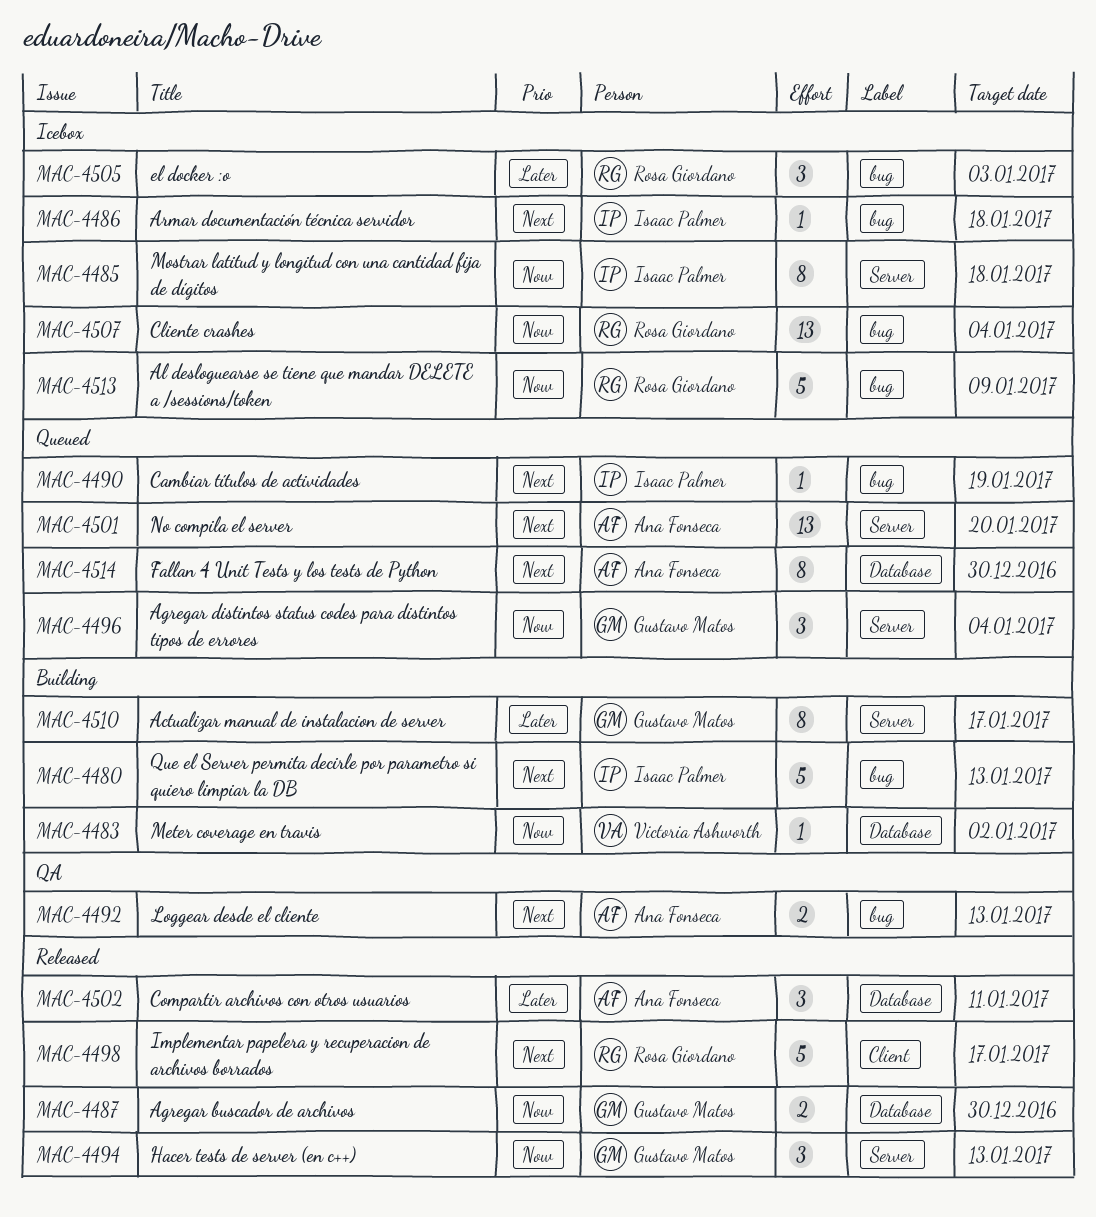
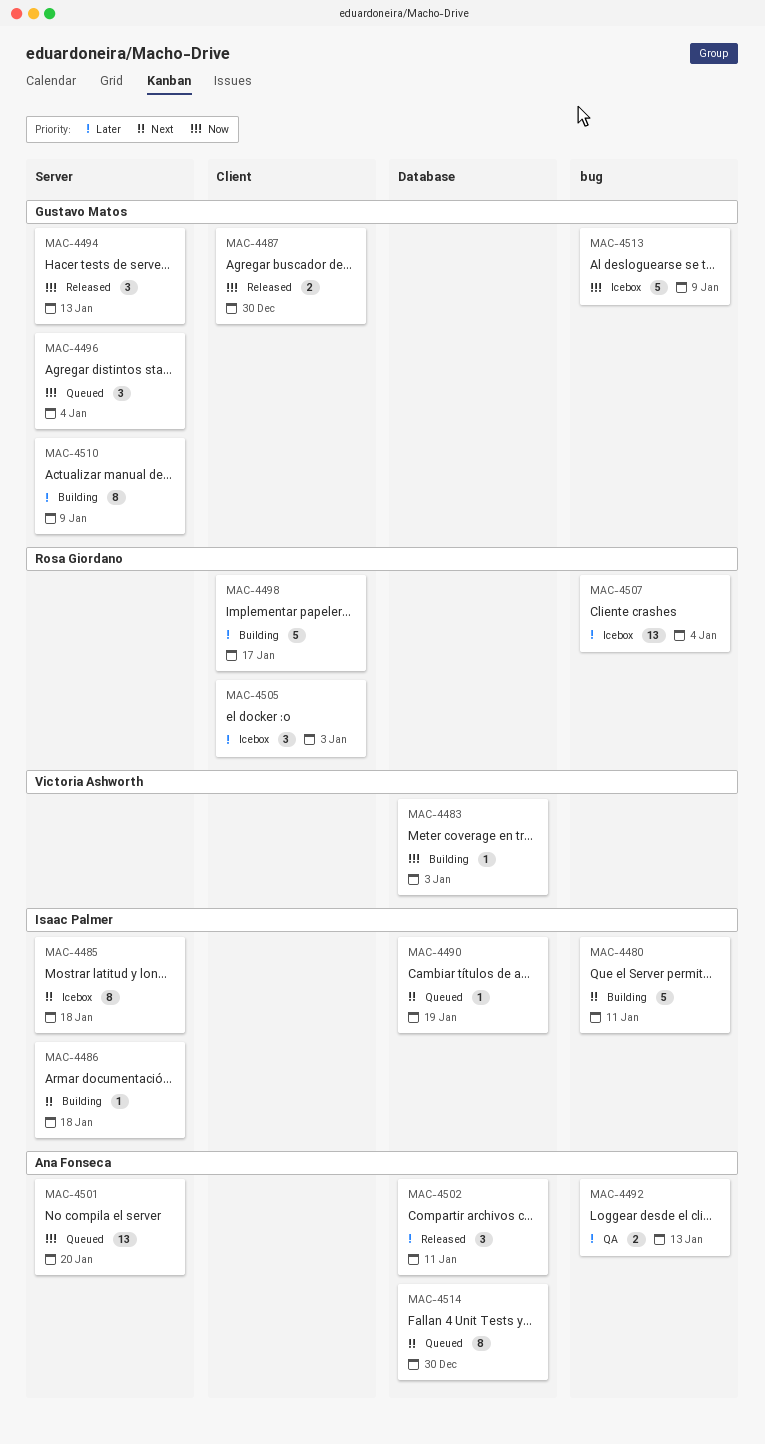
MAC-4480, due: Jan 13 -> Jan 11
MAC-4483, due: Jan 2 -> Jan 3
MAC-4485, priority: Now -> Next
MAC-4486, status: Icebox -> Building
MAC-4486, label: bug -> Server
MAC-4487, label: Database -> Client
MAC-4490, label: bug -> Database
MAC-4492, priority: Next -> Later
MAC-4498, status: Released -> Building
MAC-4498, priority: Next -> Later
MAC-4501, priority: Next -> Now
MAC-4505, label: bug -> Client
MAC-4507, priority: Now -> Later
MAC-4510, due: Jan 17 -> Jan 9
MAC-4513, owner: Rosa Giordano -> Gustavo Matos

